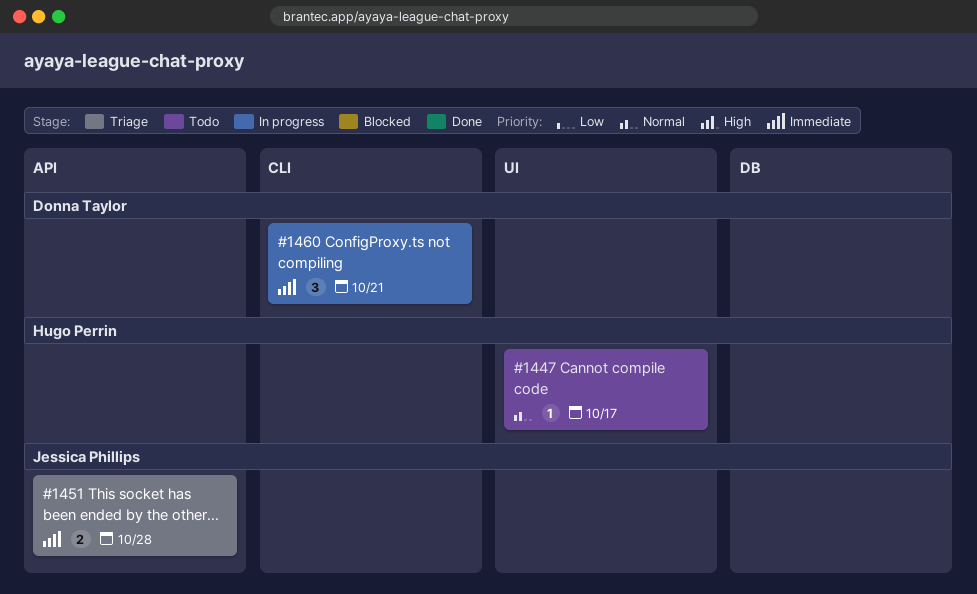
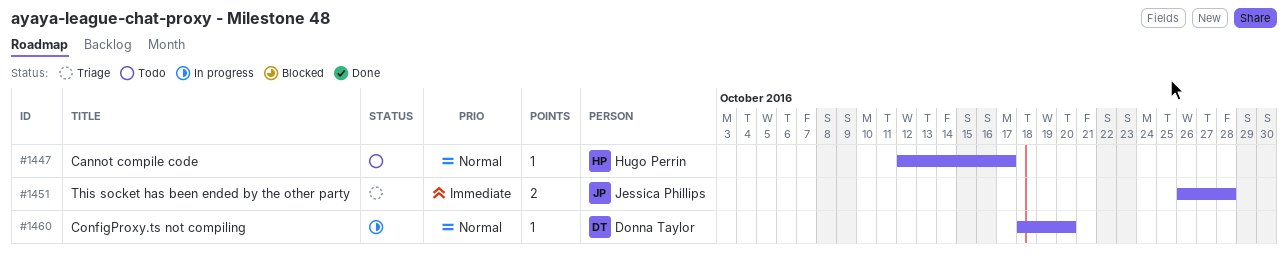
#1460, priority: Immediate -> Normal
#1460, estimate: 3 -> 1
#1460, due: Oct 21 -> Oct 20

